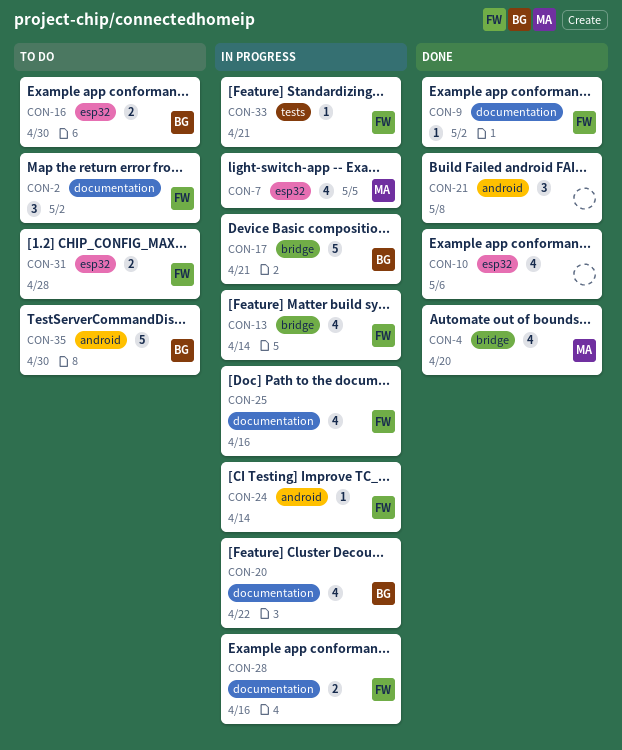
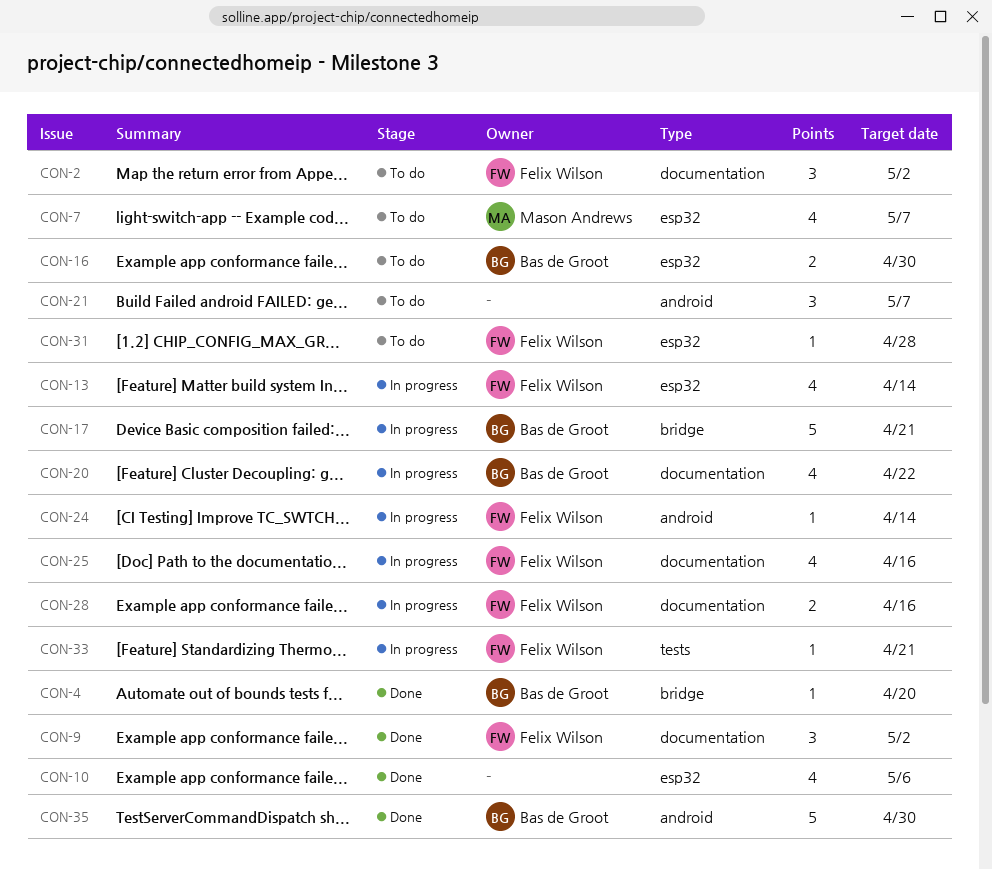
CON-4, owner: Mason Andrews -> Bas de Groot
CON-4, estimate: 4 -> 1
CON-7, status: In progress -> To do
CON-7, due: May 5 -> May 7
CON-9, estimate: 1 -> 3
CON-13, label: bridge -> esp32
CON-21, status: Done -> To do
CON-21, due: May 8 -> May 7
CON-31, estimate: 2 -> 1
CON-35, status: To do -> Done

